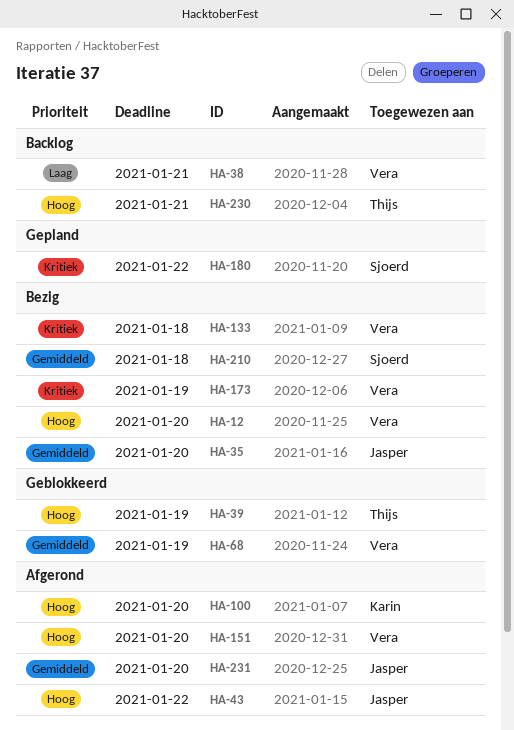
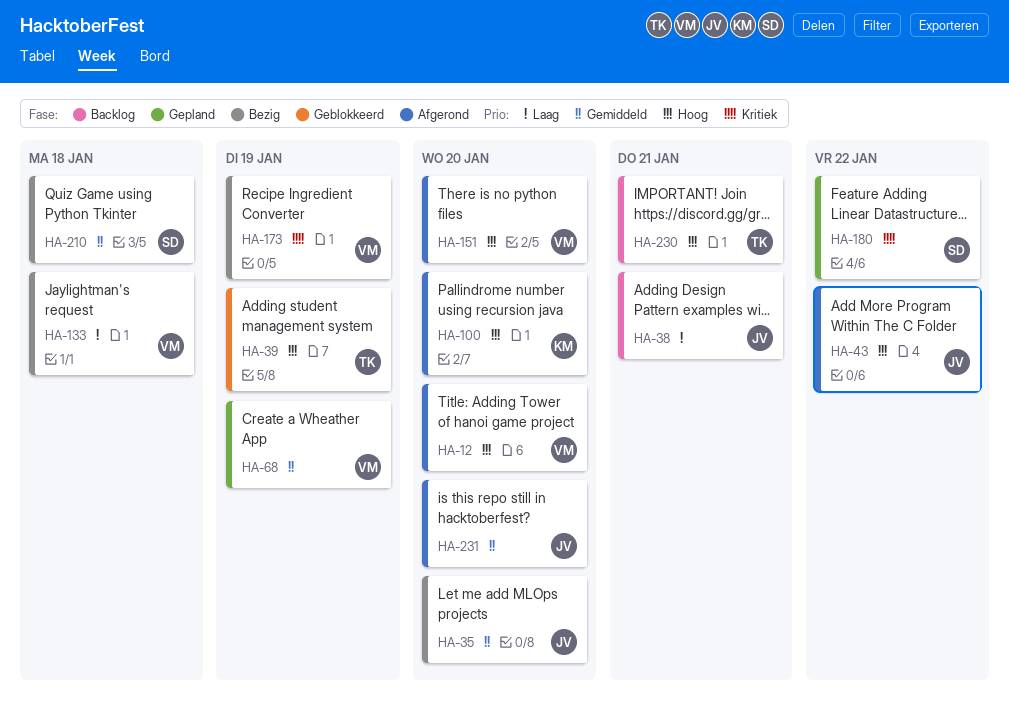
HA-12, status: Bezig -> Afgerond
HA-38, owner: Vera -> Jasper
HA-68, status: Geblokkeerd -> Gepland
HA-133, priority: Kritiek -> Laag

